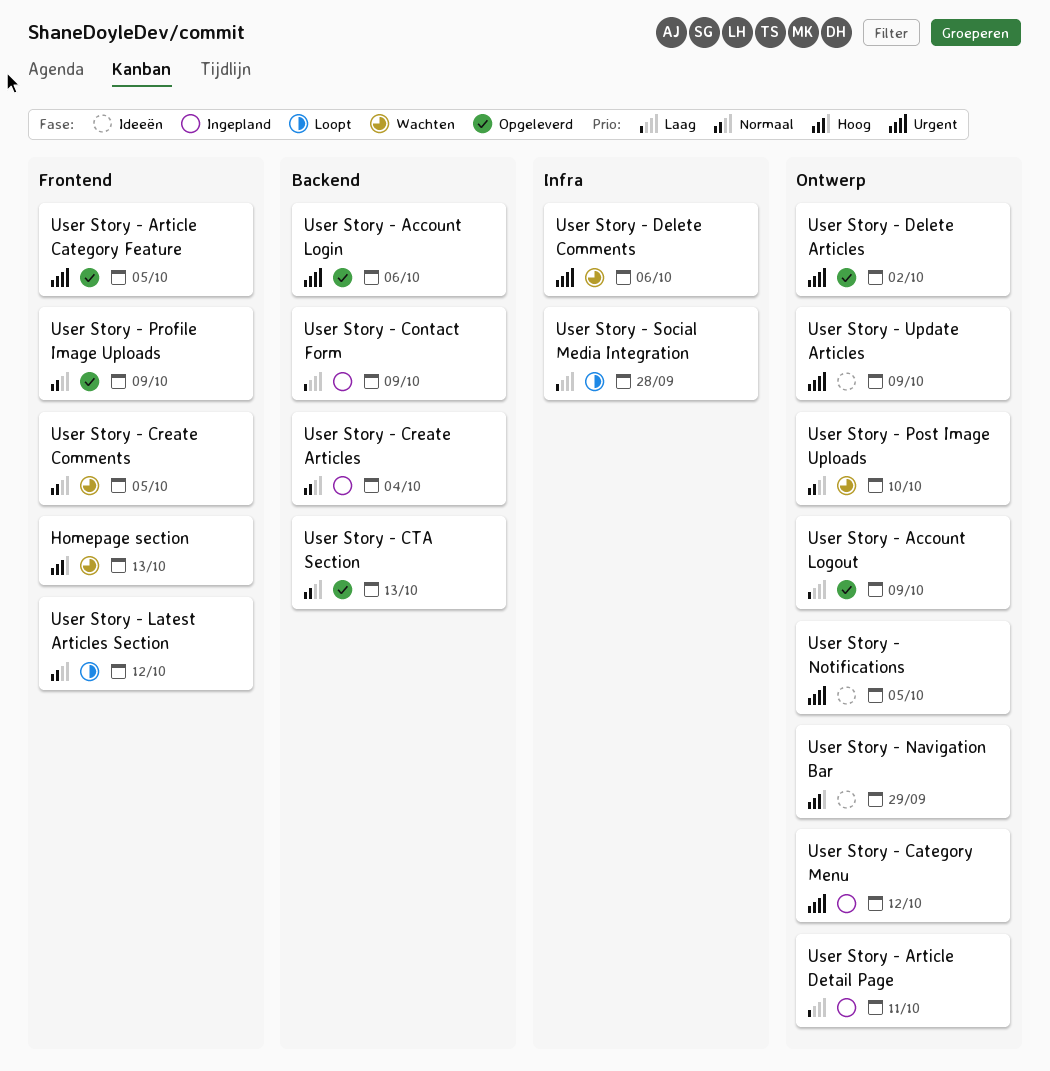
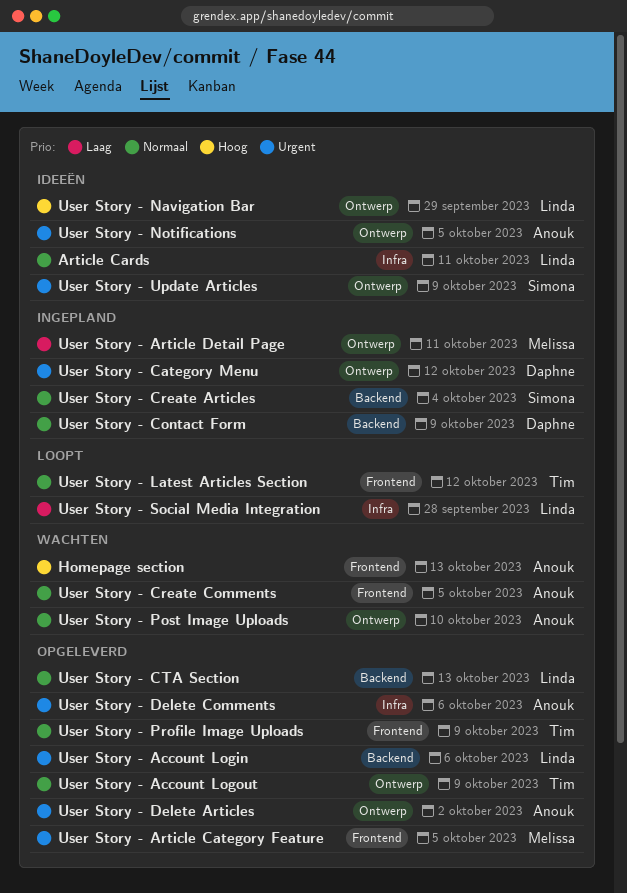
Article Cards: none -> present
User Story - Account Logout, priority: Laag -> Normaal
User Story - Contact Form, priority: Laag -> Normaal
User Story - Delete Comments, status: Wachten -> Opgeleverd

